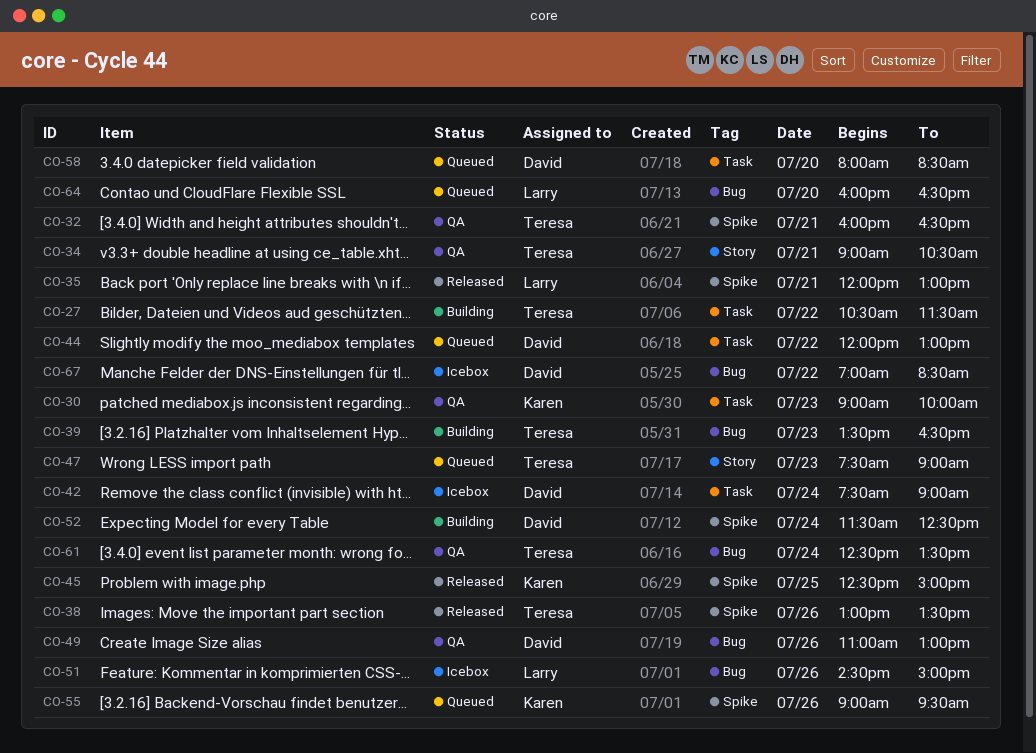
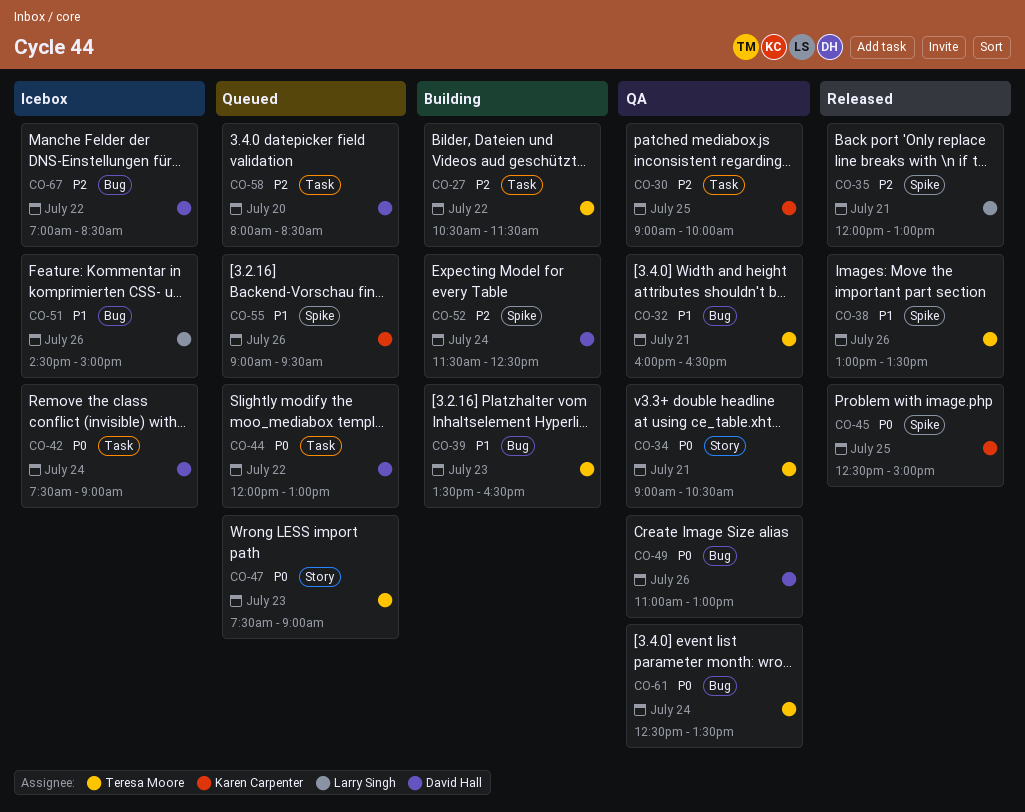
CO-30, day: Jul 23 -> Jul 25
CO-32, label: Spike -> Bug
CO-64: present -> none

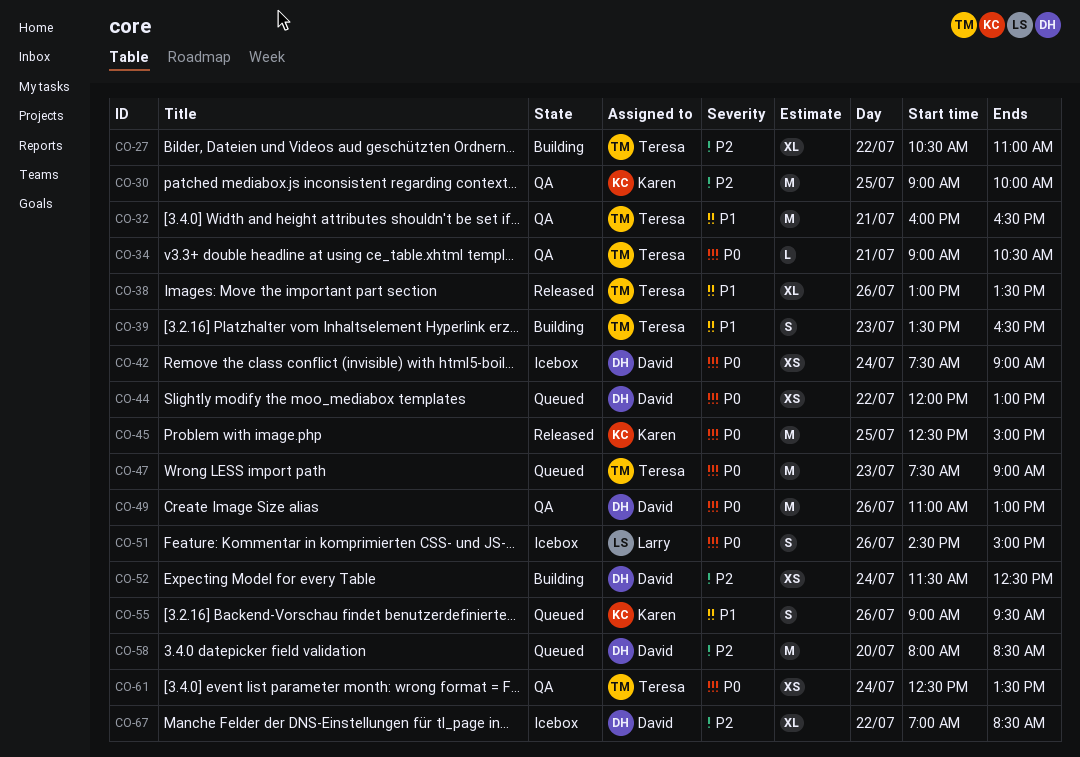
CO-27, ends: 11:30 -> 11:00
CO-35: present -> none
CO-51, priority: P1 -> P0

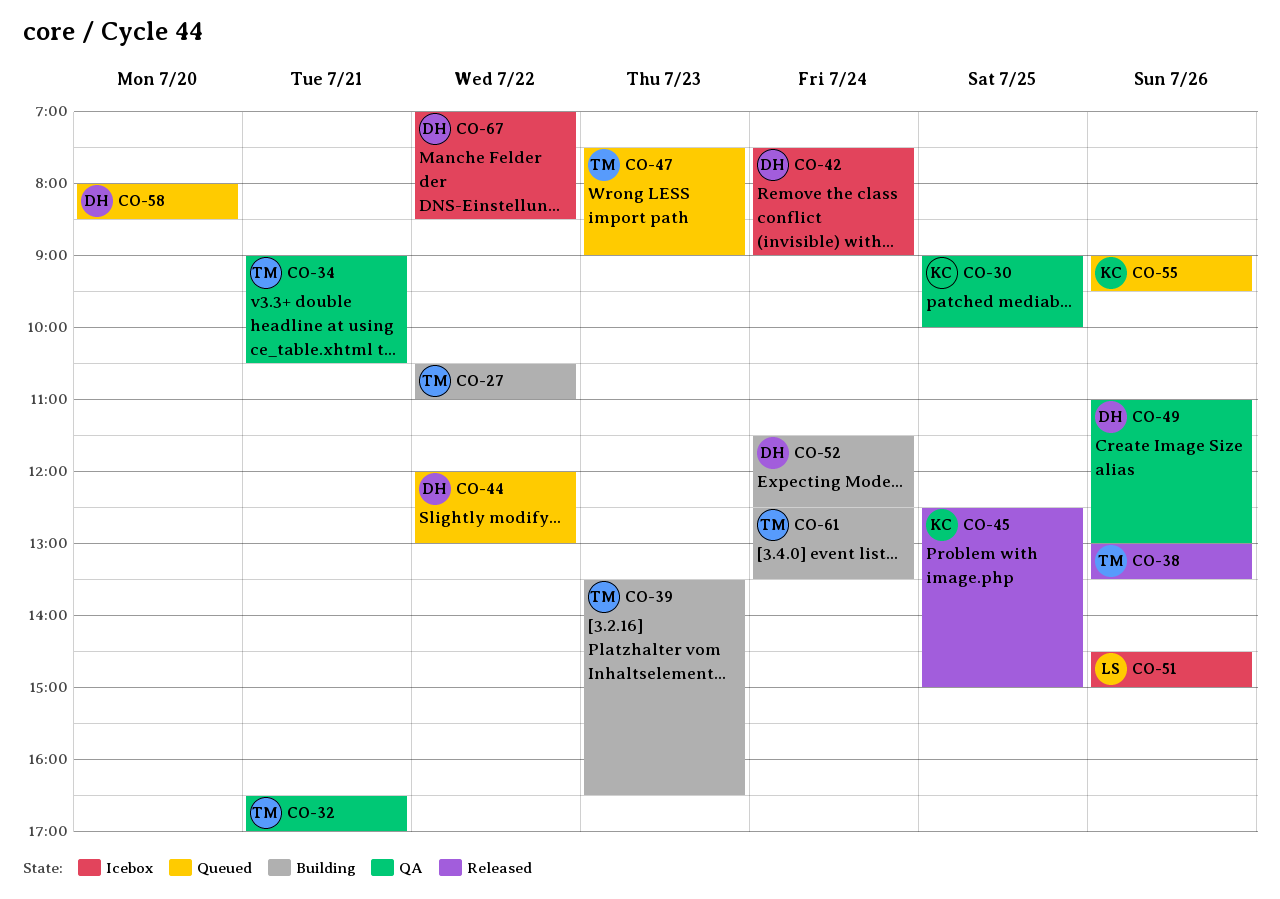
CO-32, begins: 16:00 -> 16:30
CO-32, ends: 16:30 -> 17:00
CO-61, status: QA -> Building

